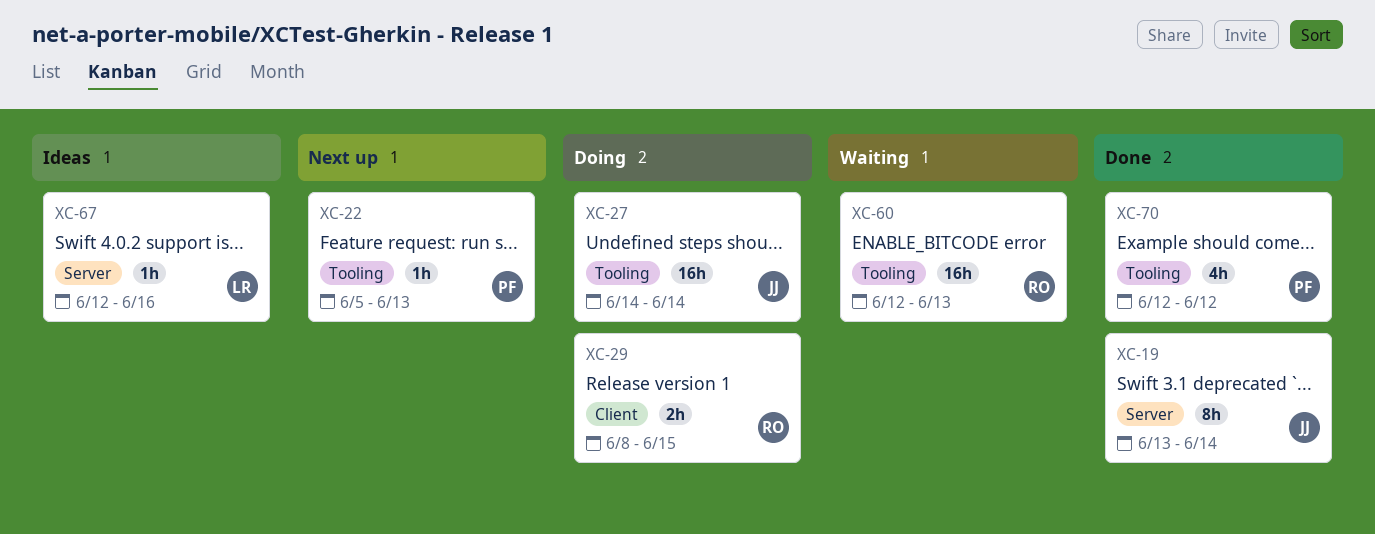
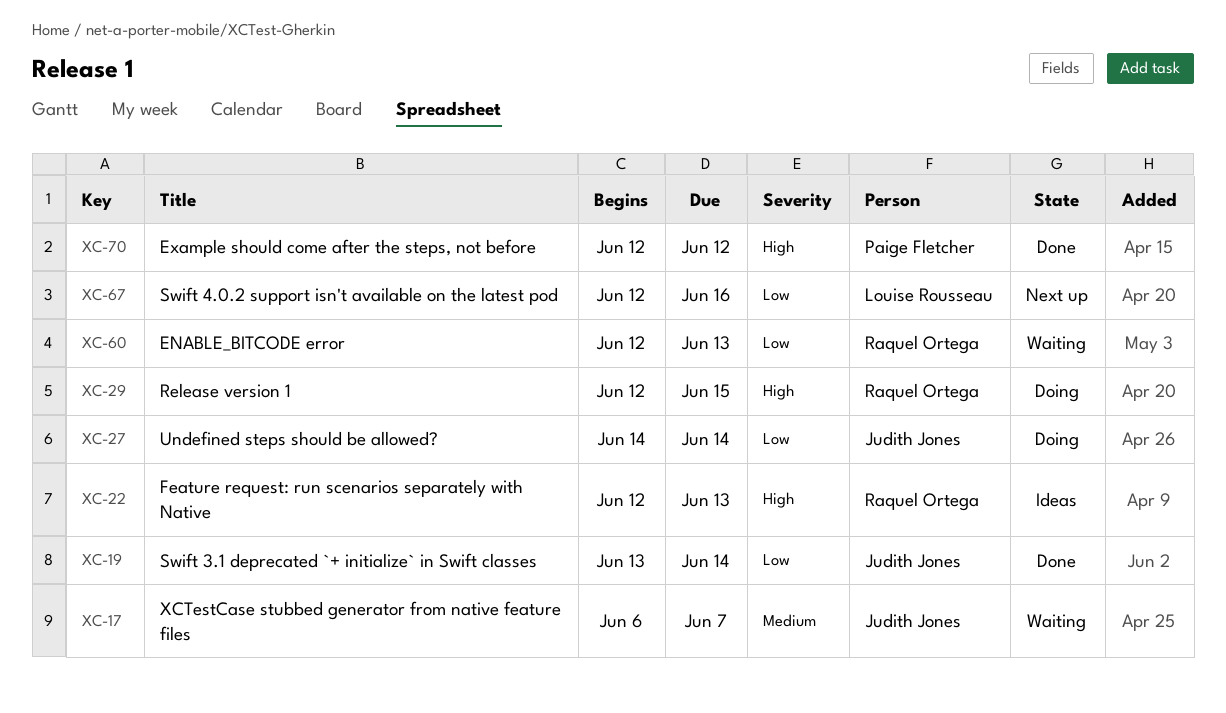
XC-17: none -> present
XC-22, status: Next up -> Ideas
XC-22, owner: Paige Fletcher -> Raquel Ortega
XC-22, start: Jun 5 -> Jun 12
XC-29, start: Jun 8 -> Jun 12
XC-67, status: Ideas -> Next up

